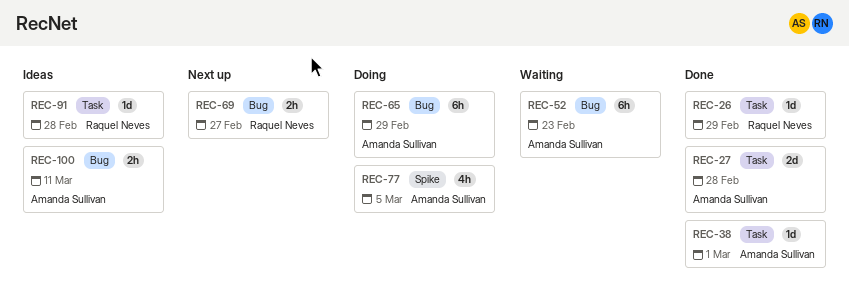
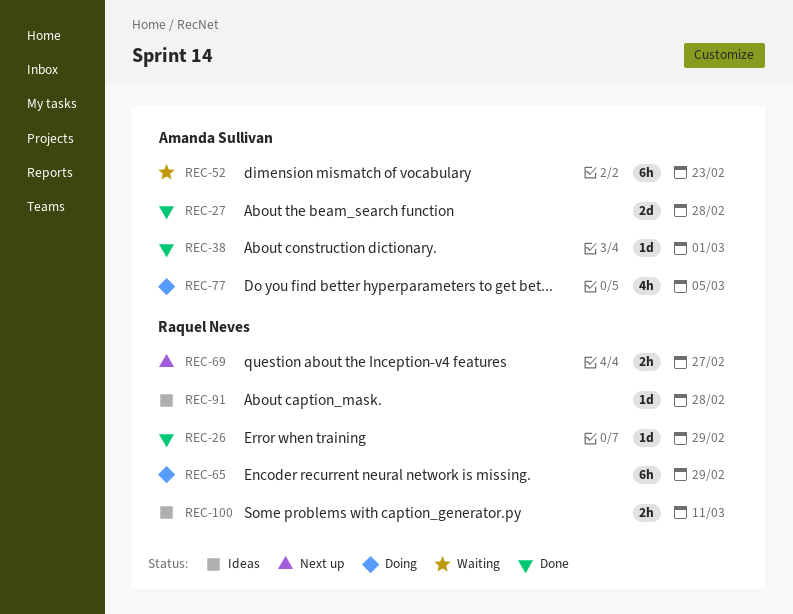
REC-65, owner: Amanda Sullivan -> Raquel Neves
REC-100, owner: Amanda Sullivan -> Raquel Neves

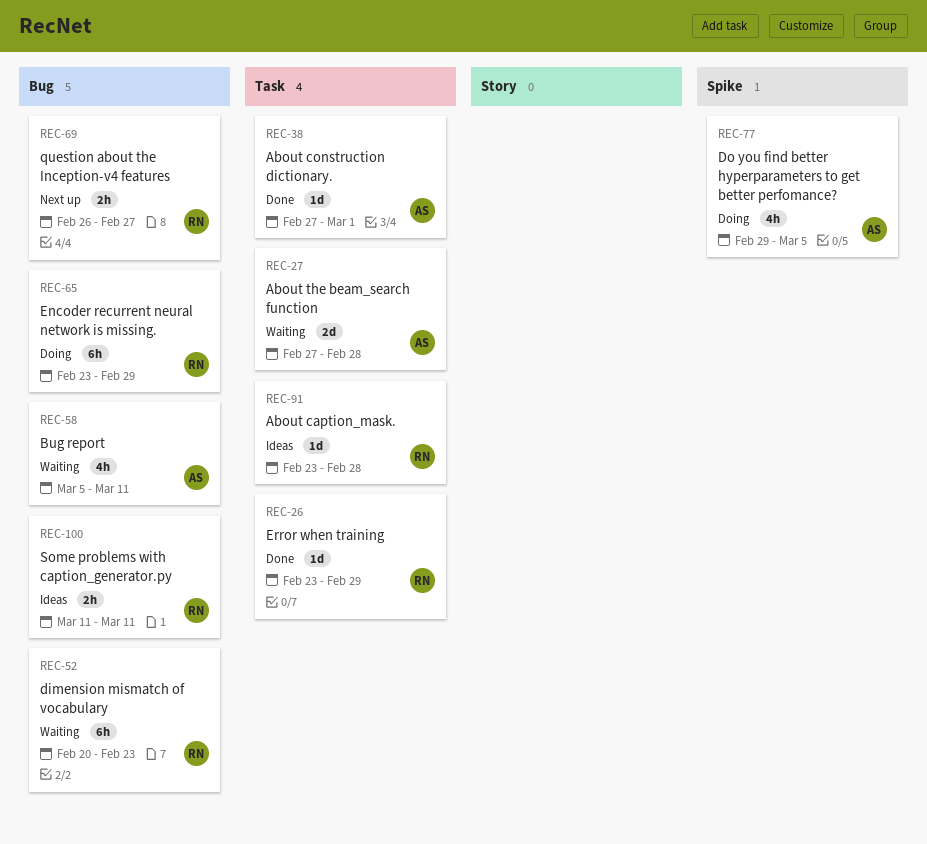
REC-27, status: Done -> Waiting
REC-52, owner: Amanda Sullivan -> Raquel Neves
REC-58: none -> present

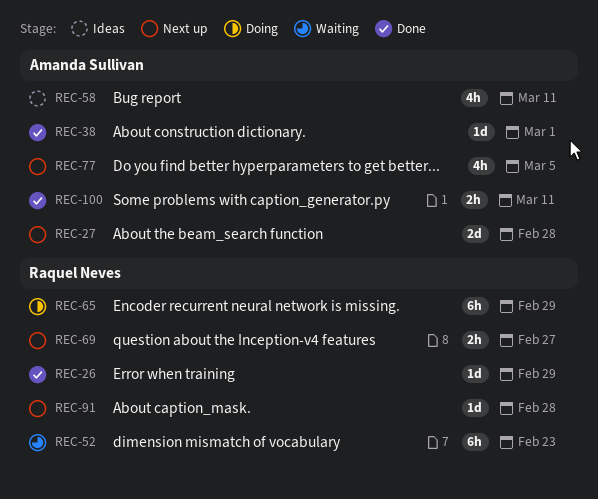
REC-27, status: Waiting -> Next up
REC-58, status: Waiting -> Ideas
REC-77, status: Doing -> Next up
REC-91, status: Ideas -> Next up
REC-100, status: Ideas -> Done
REC-100, owner: Raquel Neves -> Amanda Sullivan

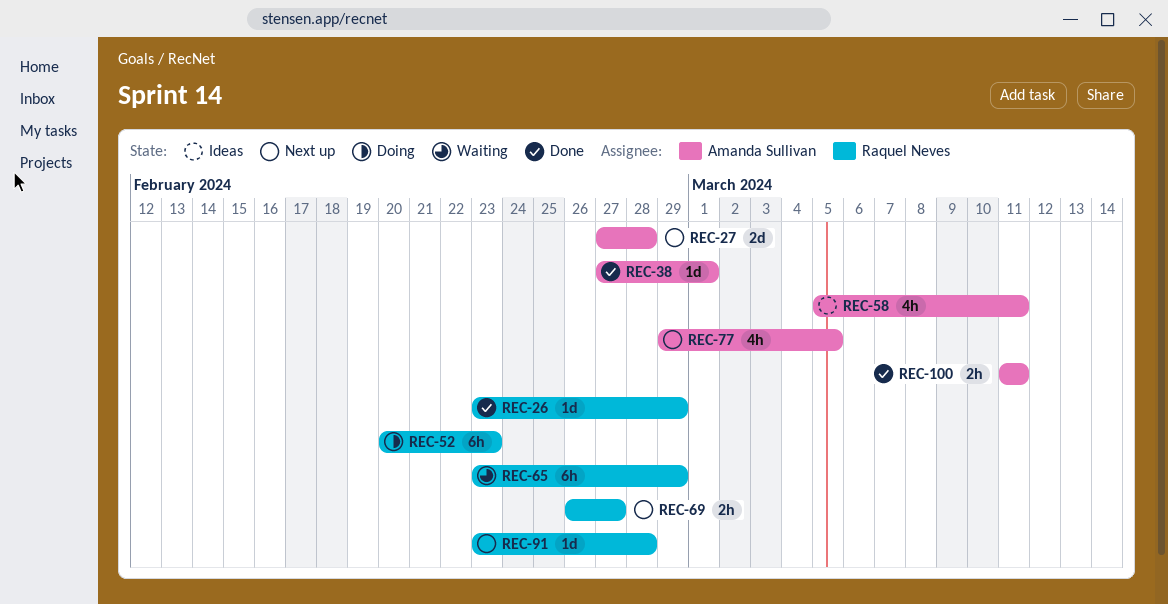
REC-52, status: Waiting -> Doing
REC-65, status: Doing -> Waiting

